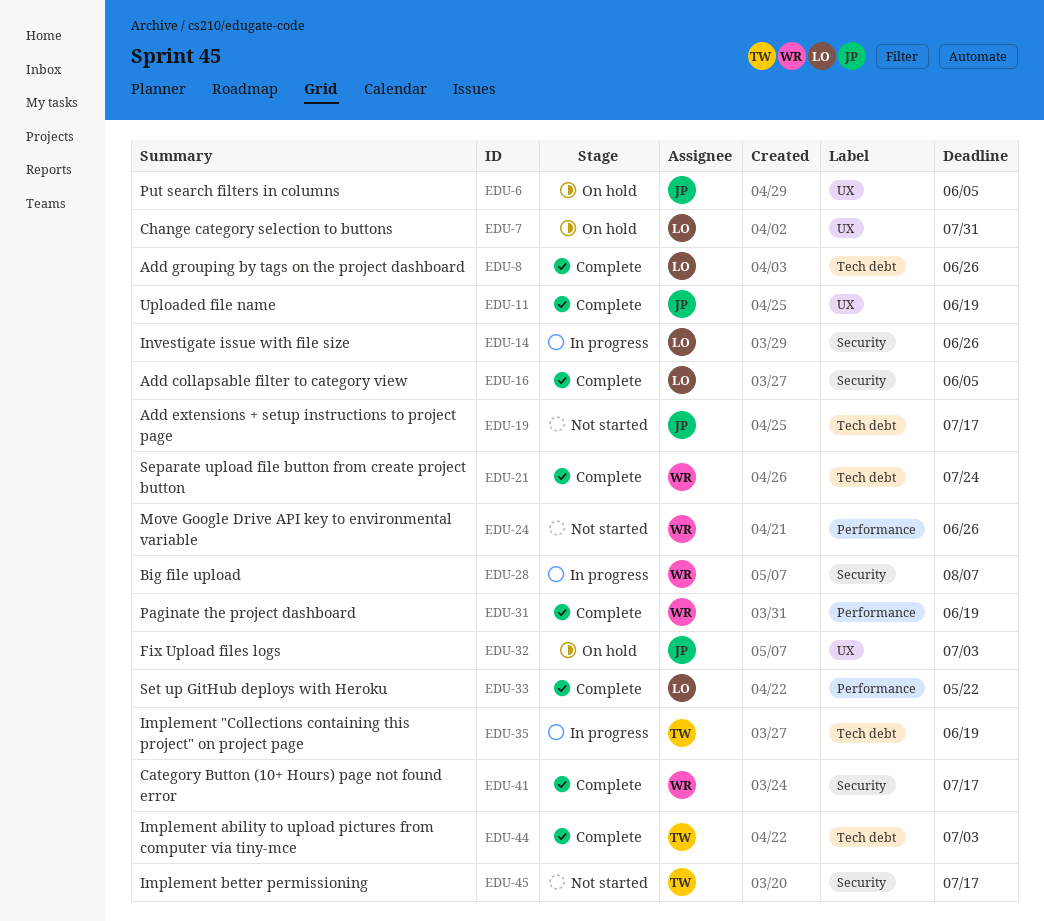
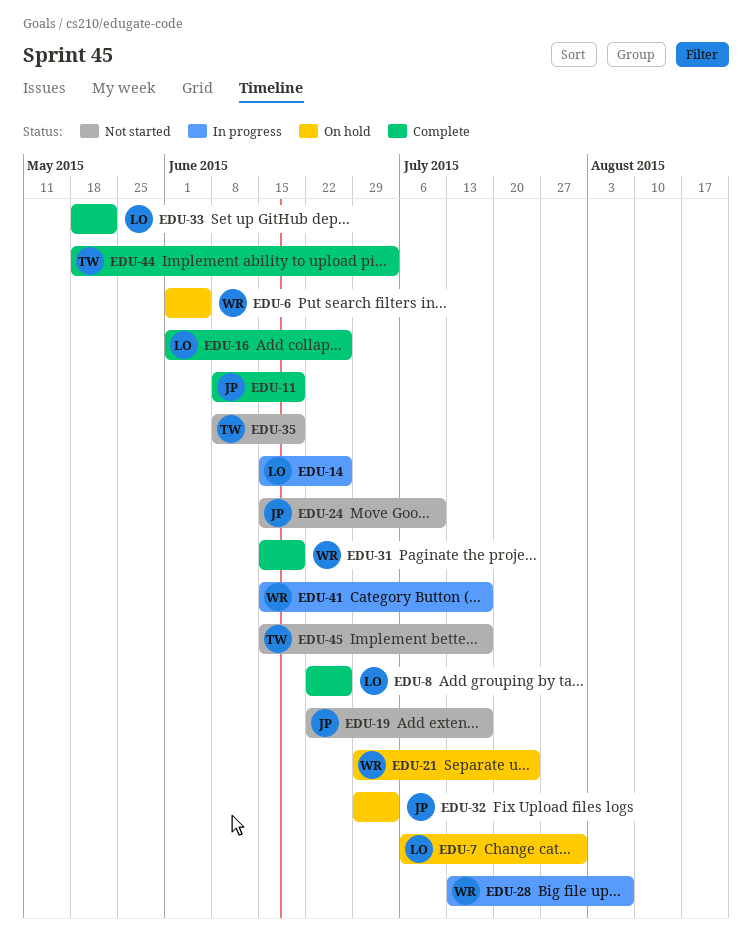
EDU-6, owner: JP -> WR
EDU-16, due: Jun 5 -> Jun 26
EDU-21, status: Complete -> On hold
EDU-24, owner: WR -> JP
EDU-24, due: Jun 26 -> Jul 10
EDU-35, status: In progress -> Not started
EDU-41, status: Complete -> In progress

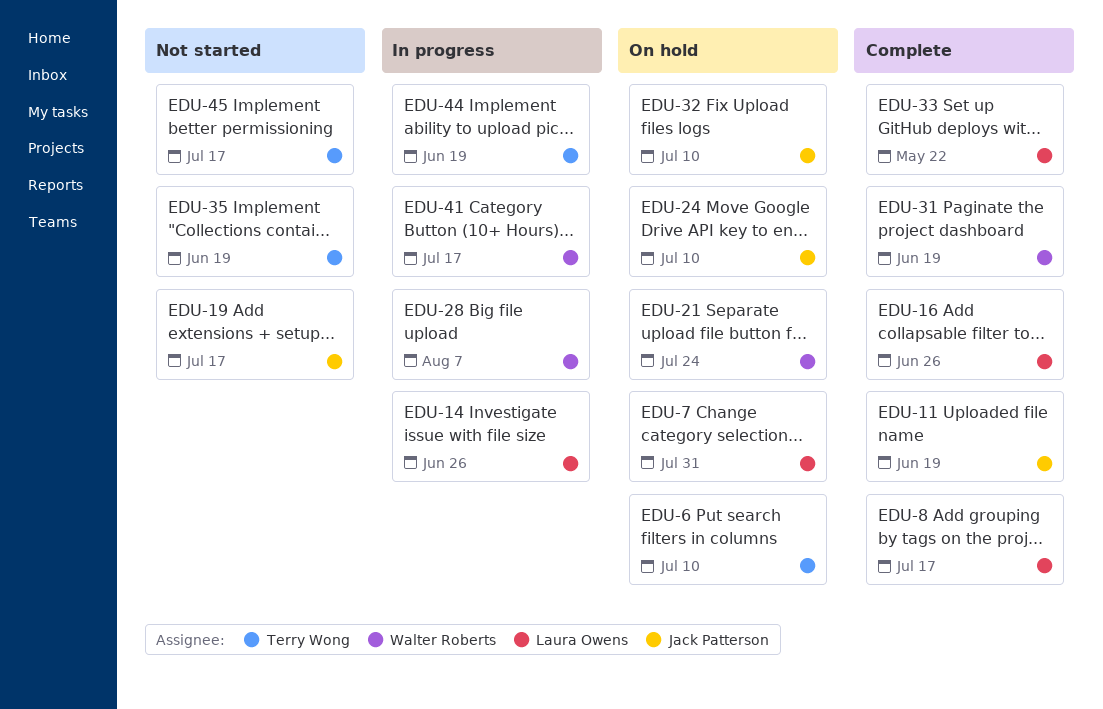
EDU-6, owner: Walter Roberts -> Terry Wong
EDU-6, due: Jun 5 -> Jul 10
EDU-8, due: Jun 26 -> Jul 17
EDU-24, status: Not started -> On hold
EDU-32, due: Jul 3 -> Jul 10
EDU-44, status: Complete -> In progress
EDU-44, due: Jul 3 -> Jun 19

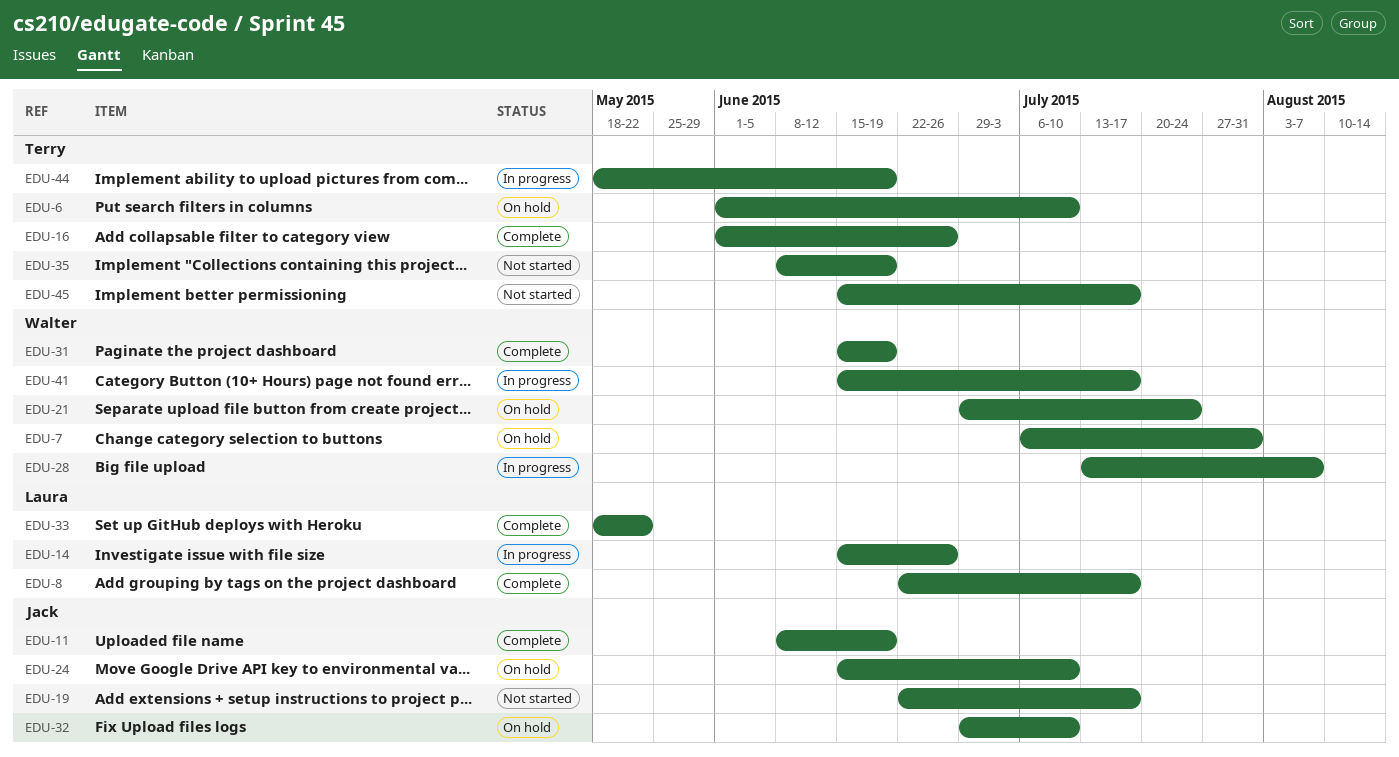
EDU-7, owner: Laura Owens -> Walter Roberts
EDU-16, owner: Laura Owens -> Terry Wong

